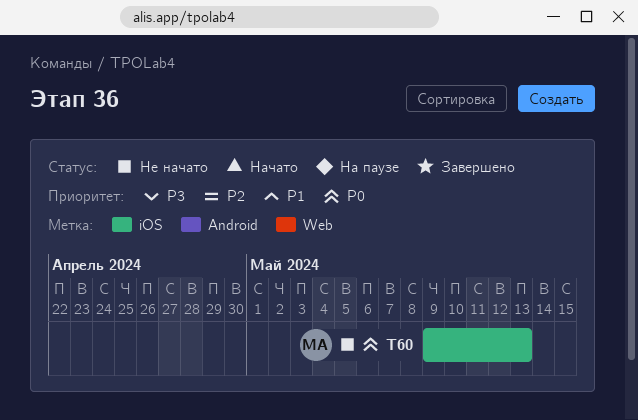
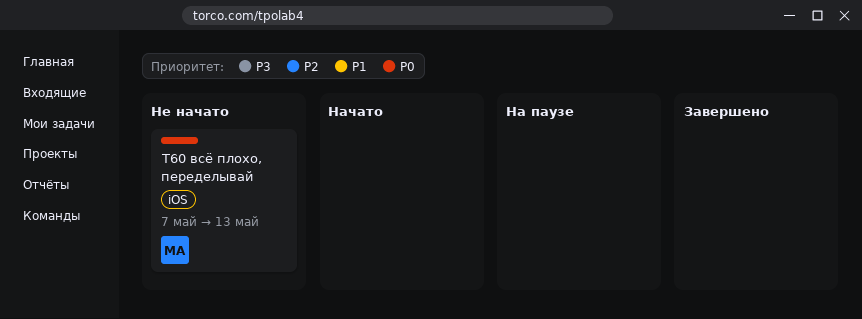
T60, start: May 9 -> May 7

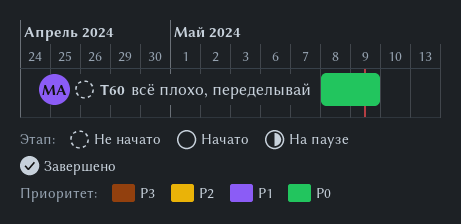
T60, start: May 7 -> May 8
T60, due: May 13 -> May 9

